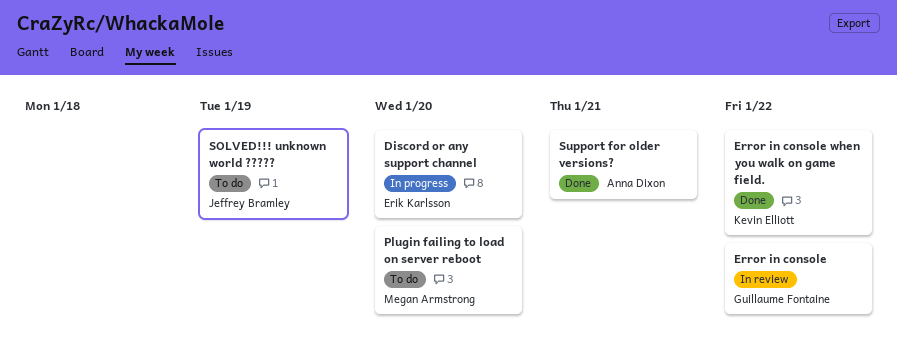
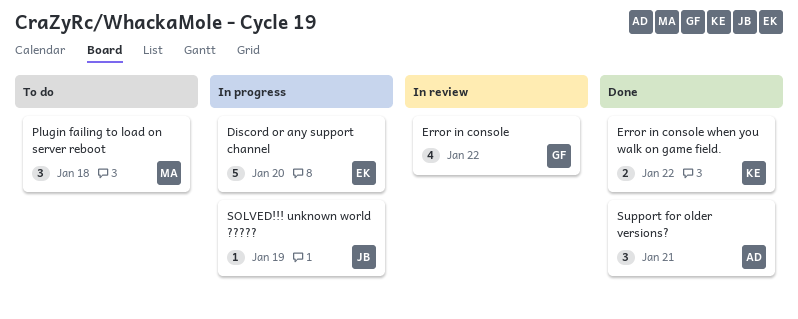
Plugin failing to load on server reboot, due: Jan 20 -> Jan 18
SOLVED!!! unknown world ?????, status: To do -> In progress

